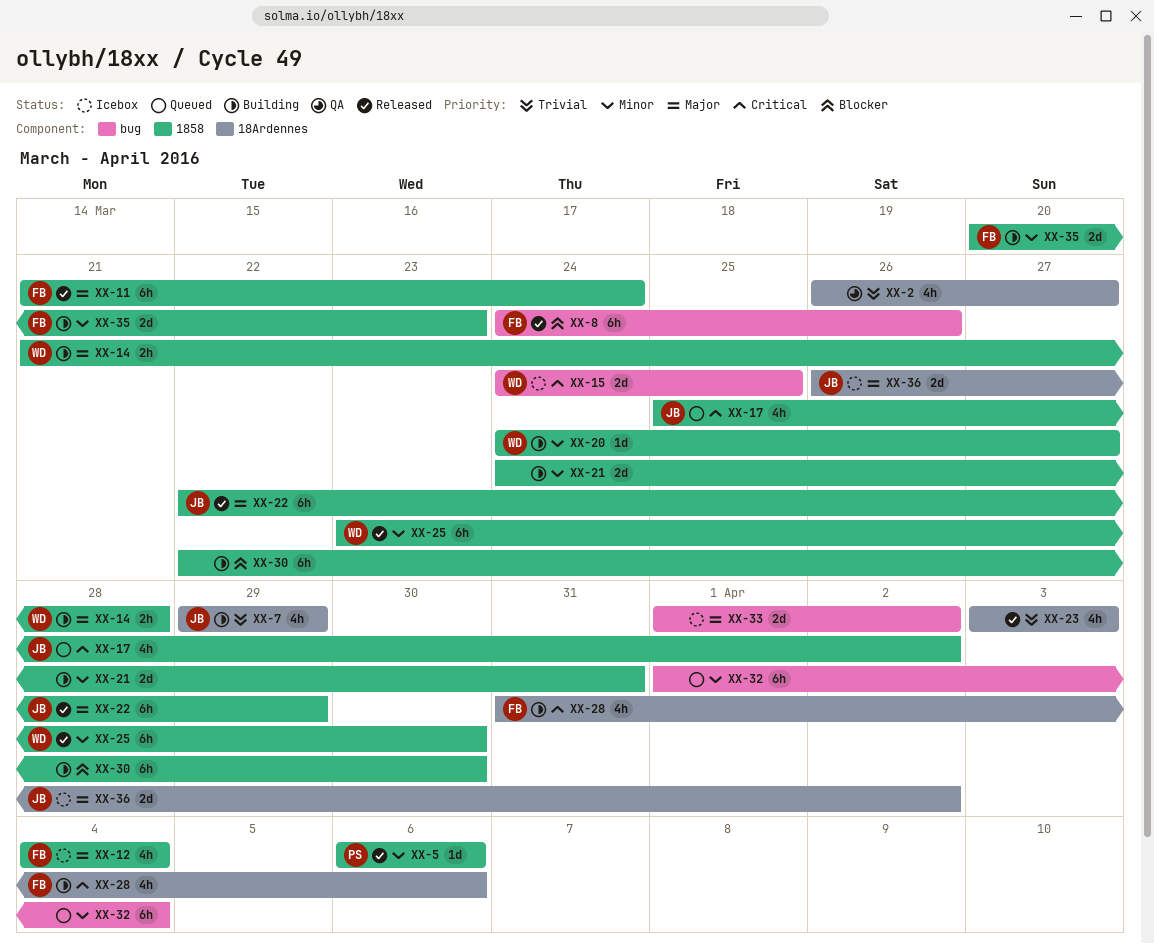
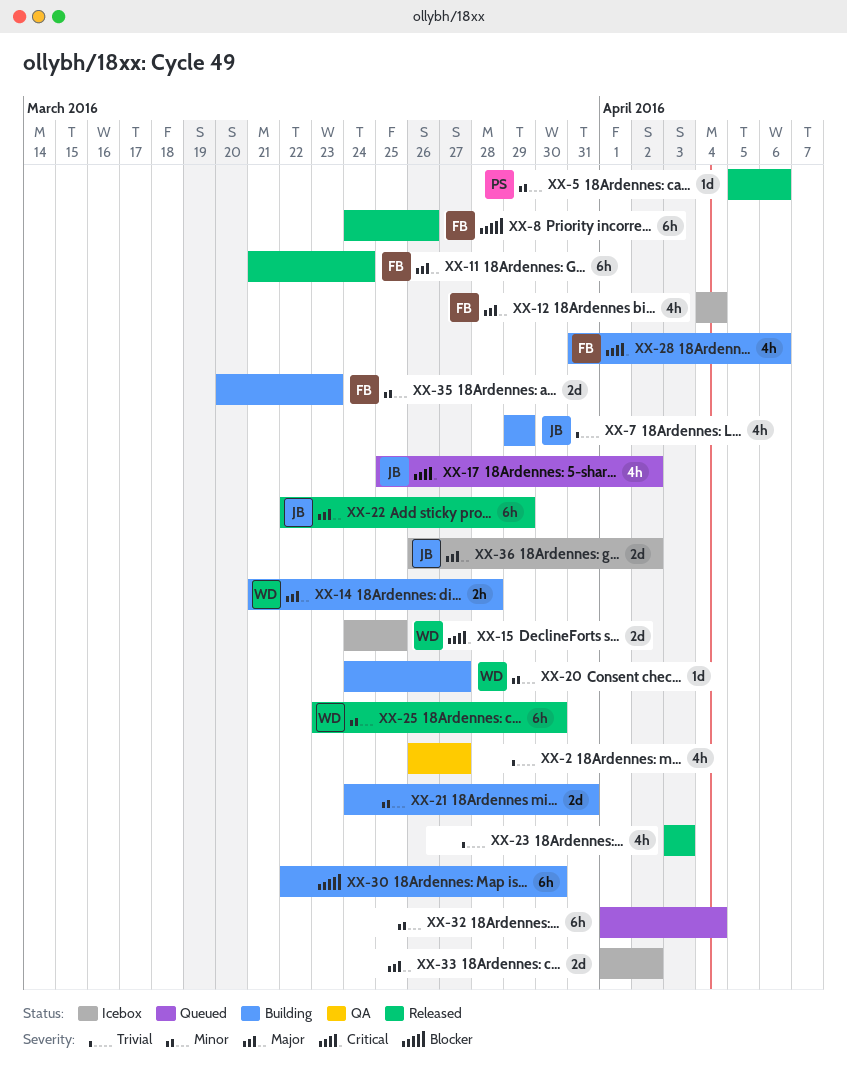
XX-5, start: Apr 6 -> Apr 5

